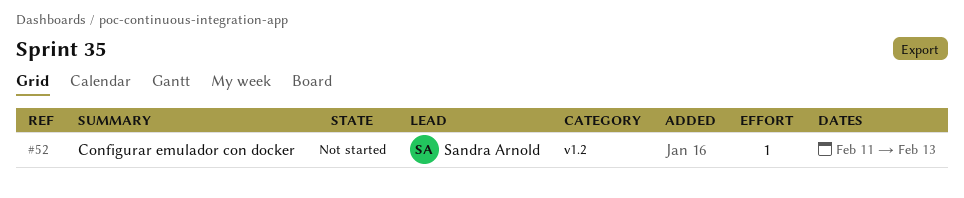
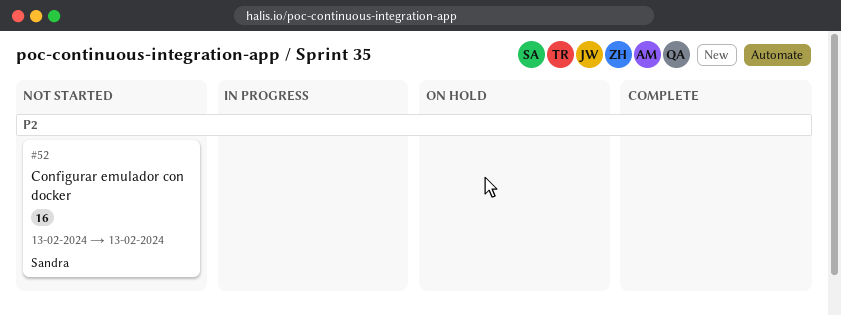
#52, estimate: 1 -> 16
#52, start: Feb 11 -> Feb 13

